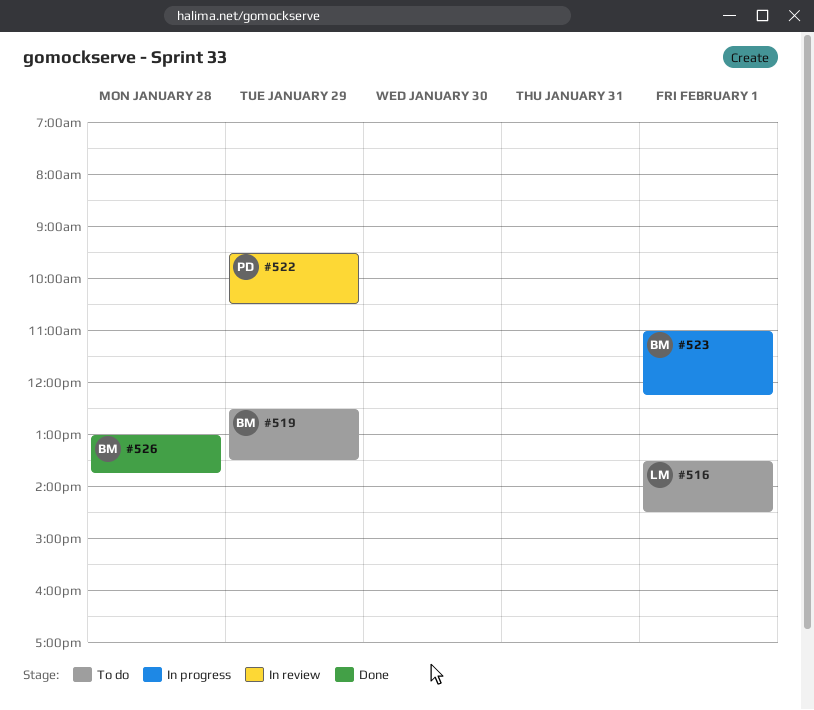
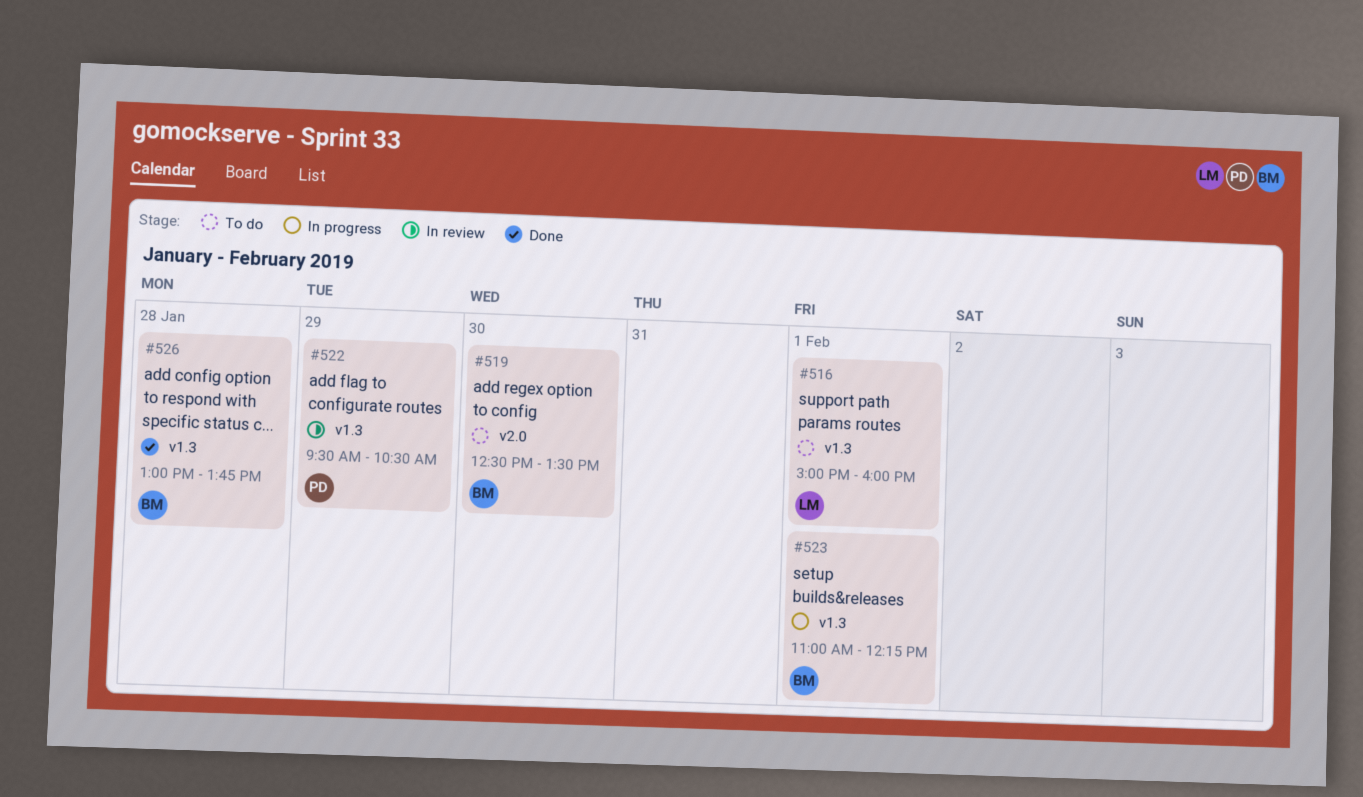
#516, begins: 13:30 -> 15:00
#516, ends: 14:30 -> 16:00
#519, day: Jan 29 -> Jan 30

